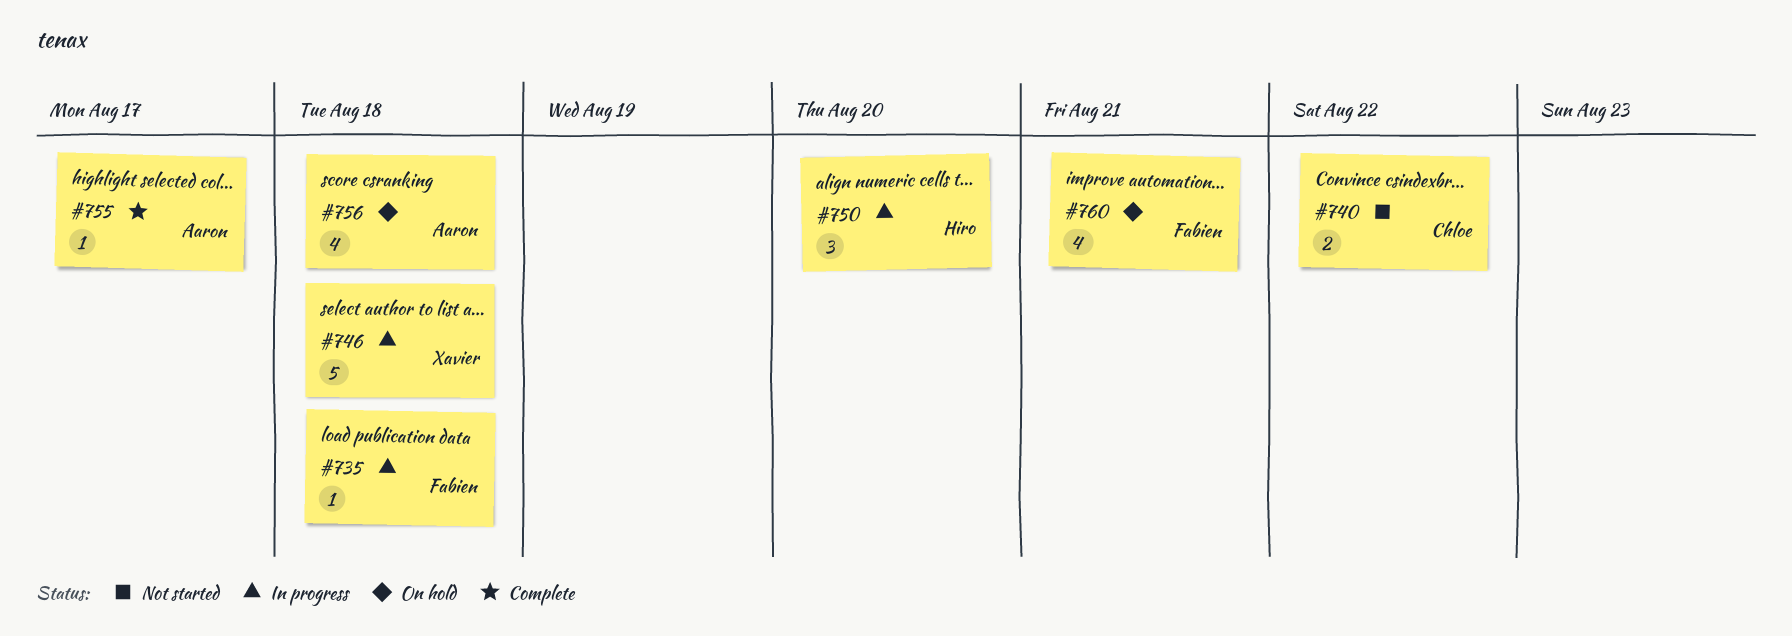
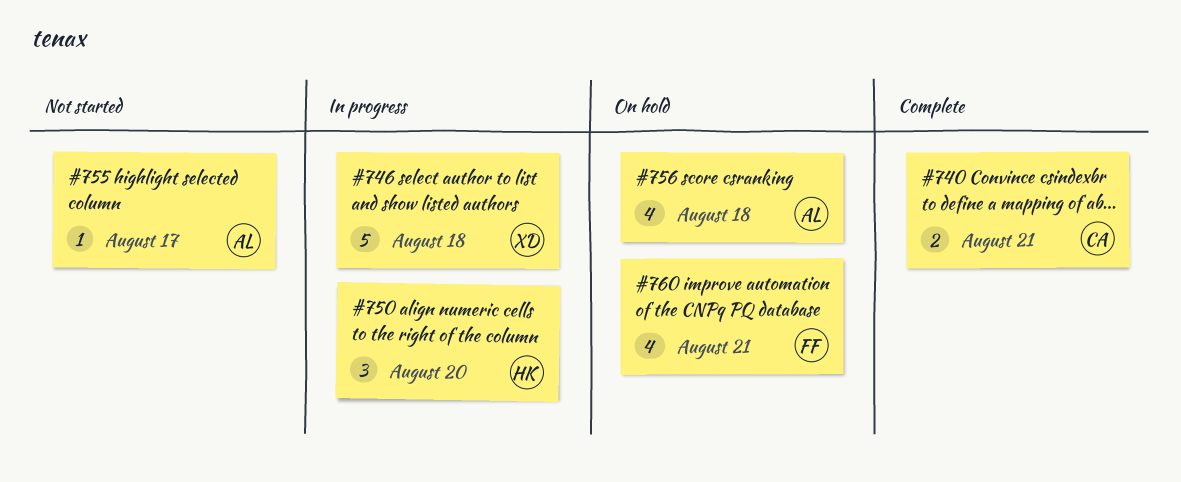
#735: present -> none
#740, status: Not started -> Complete
#740, due: Aug 22 -> Aug 21
#755, status: Complete -> Not started

